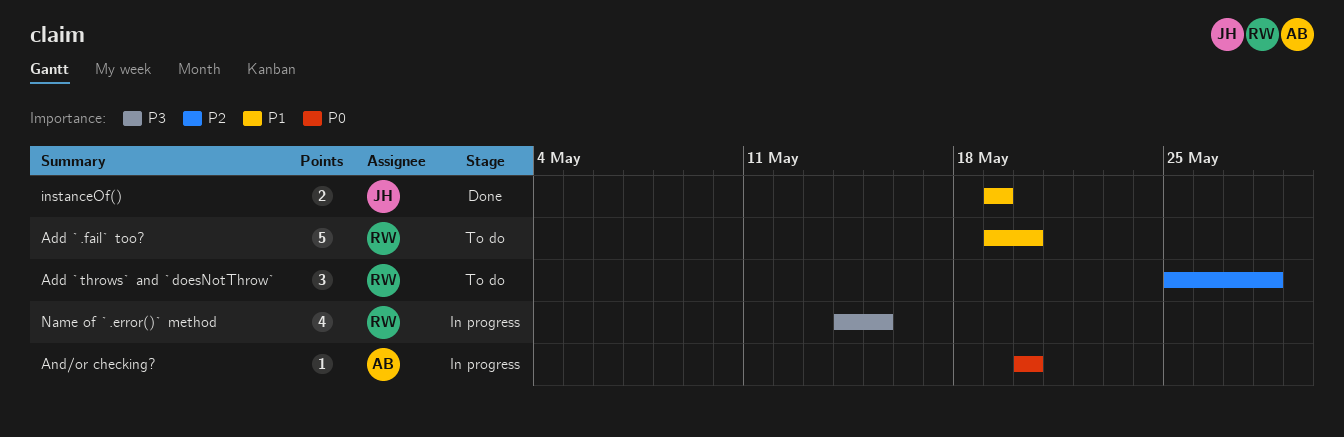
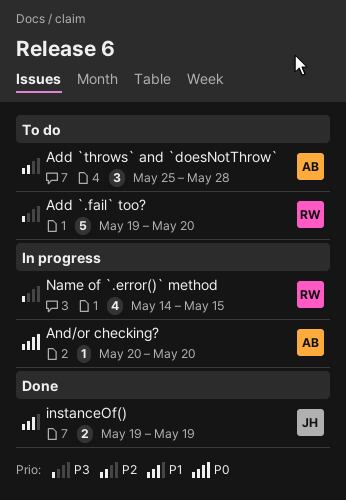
Add `.fail` too?, priority: P1 -> P3
Add `throws` and `doesNotThrow`, owner: RW -> AB

